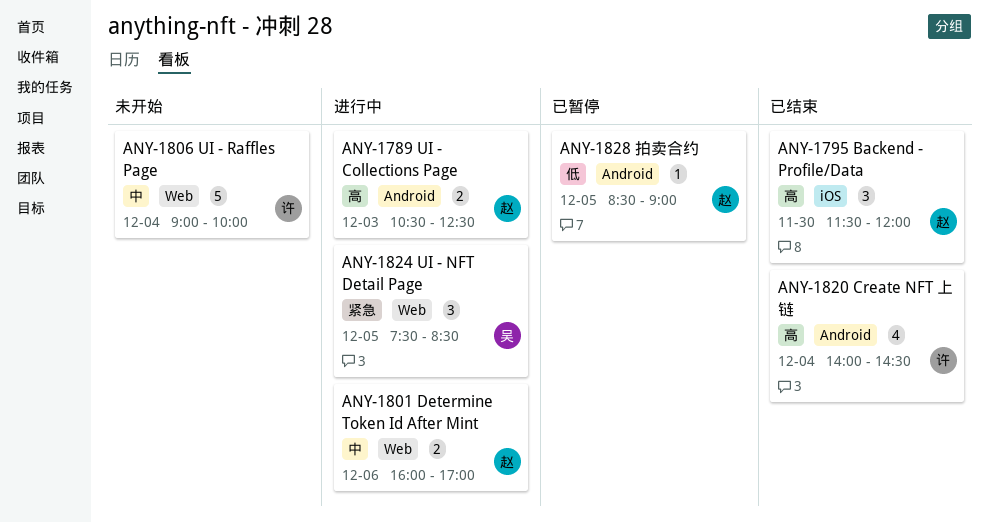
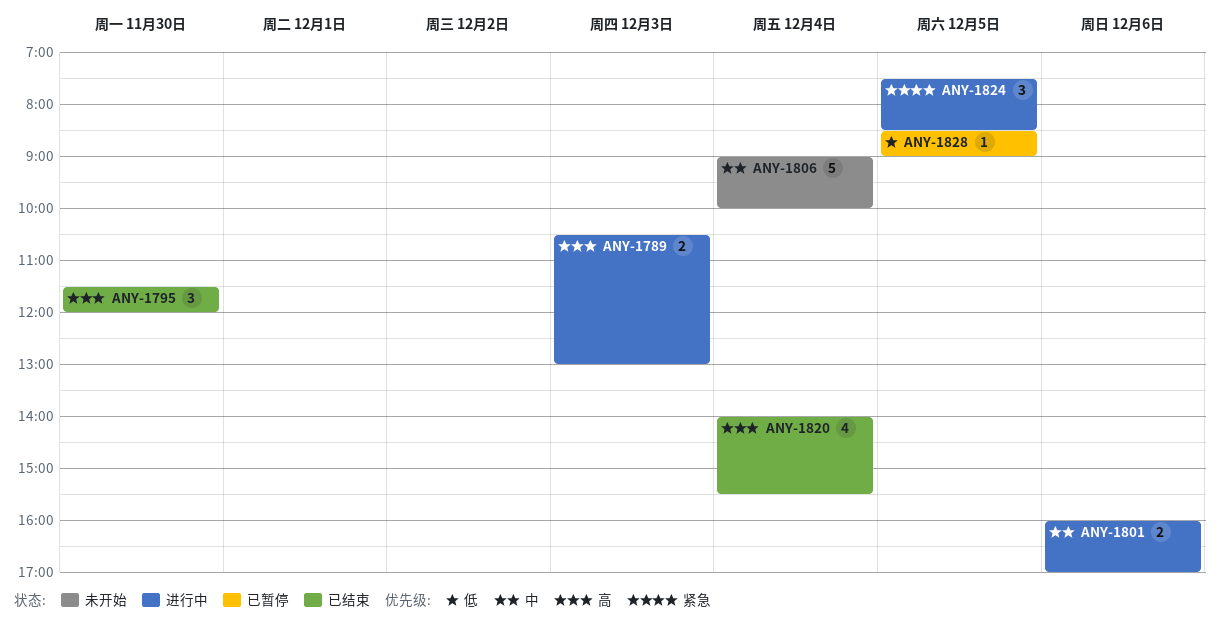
ANY-1789, ends: 12:30 -> 13:00
ANY-1820, ends: 14:30 -> 15:30

